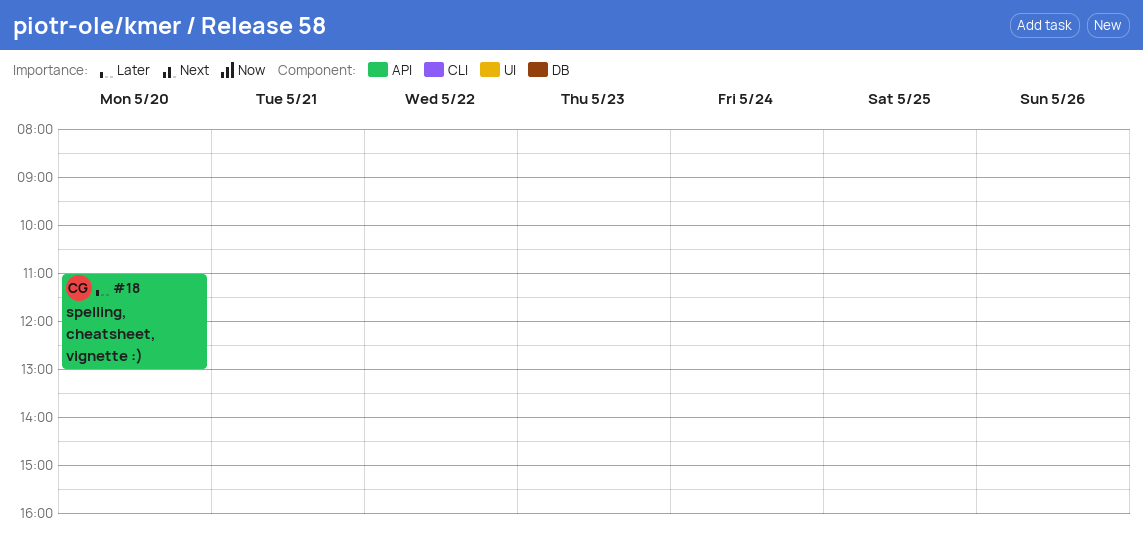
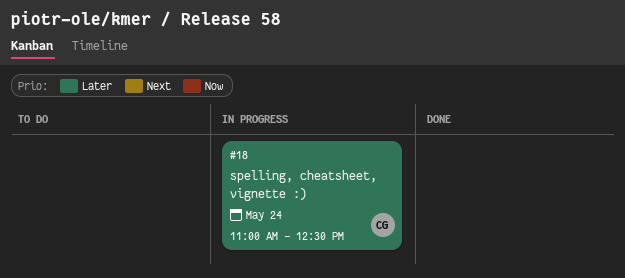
#18, day: May 20 -> May 24
#18, ends: 13:00 -> 12:30

